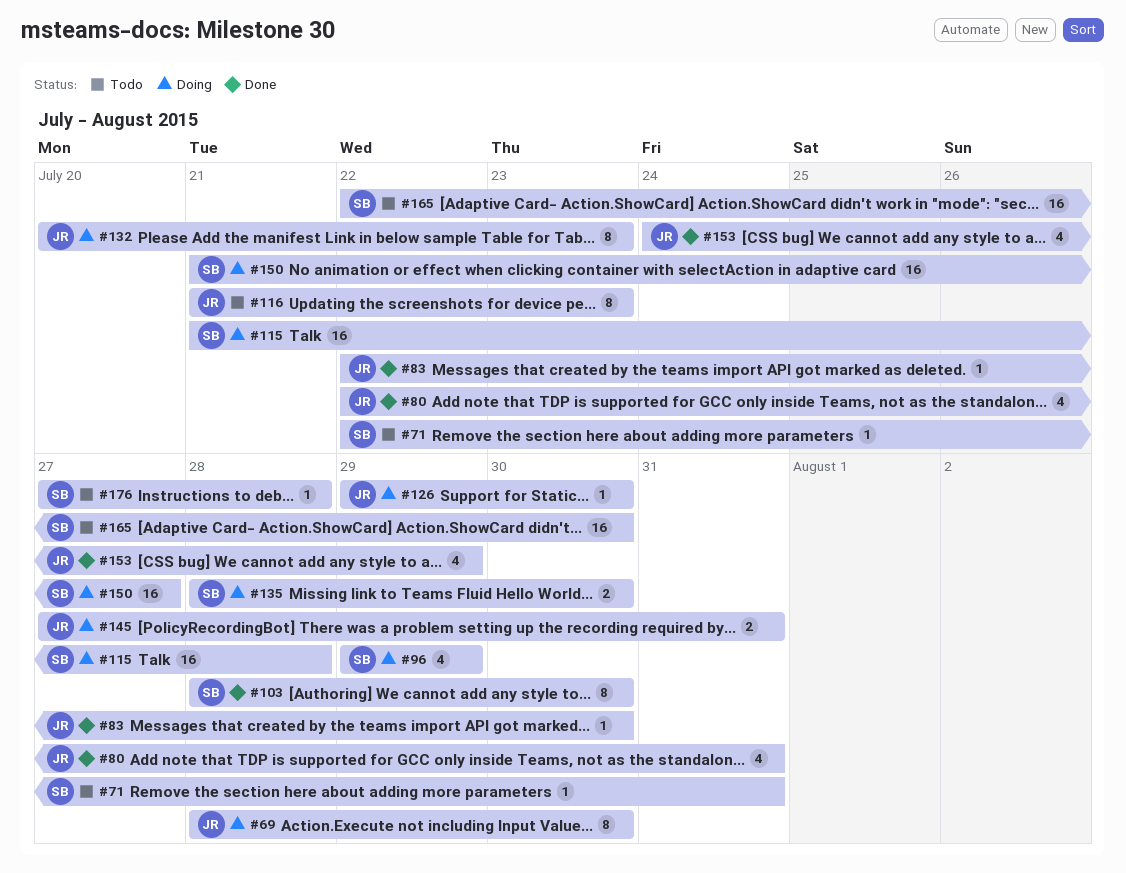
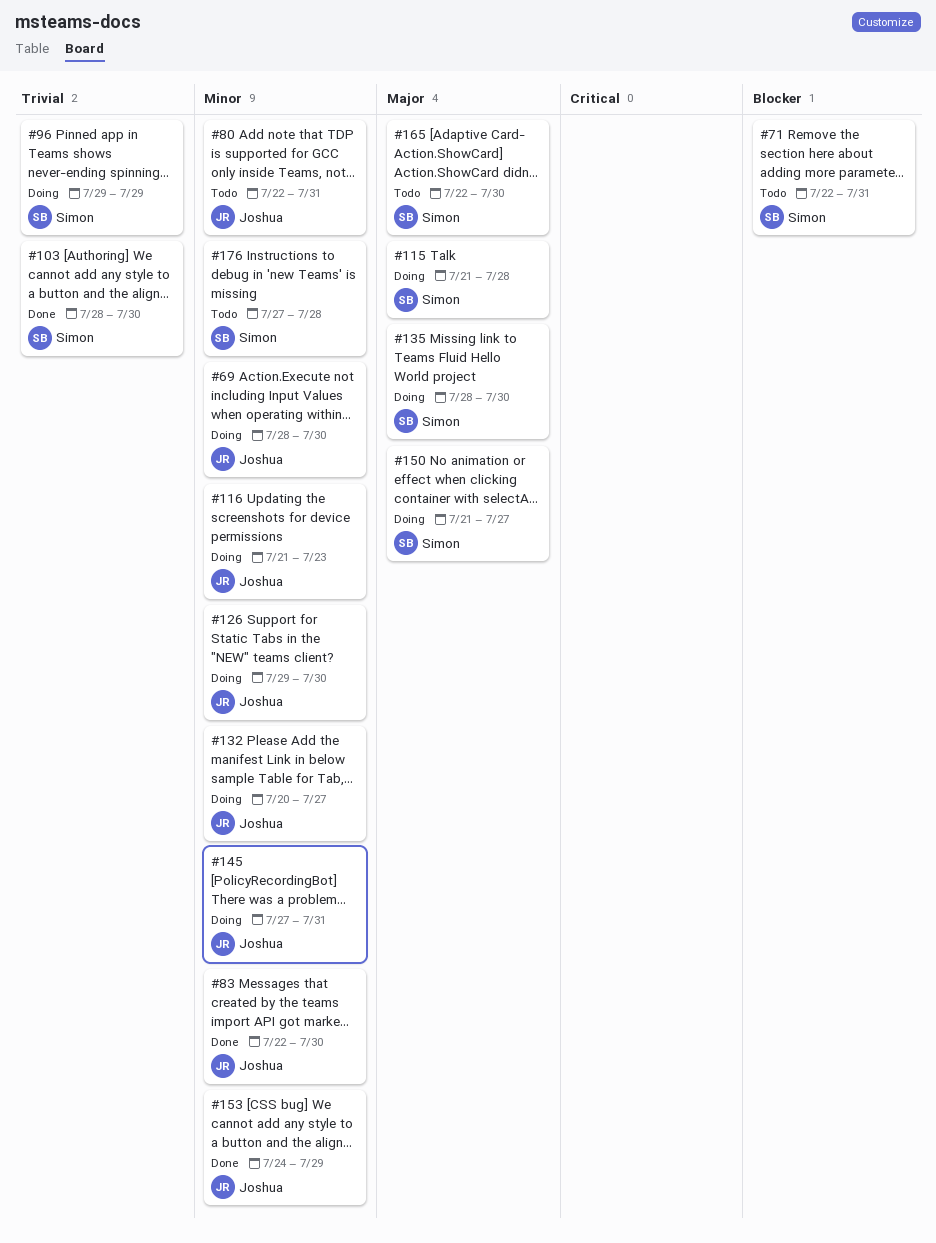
#80, status: Done -> Todo
#116, status: Todo -> Doing
#132, due: Jul 23 -> Jul 27

